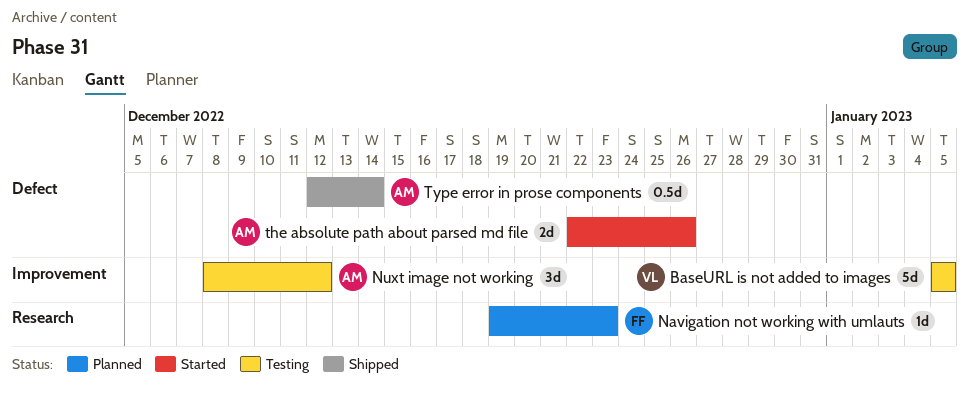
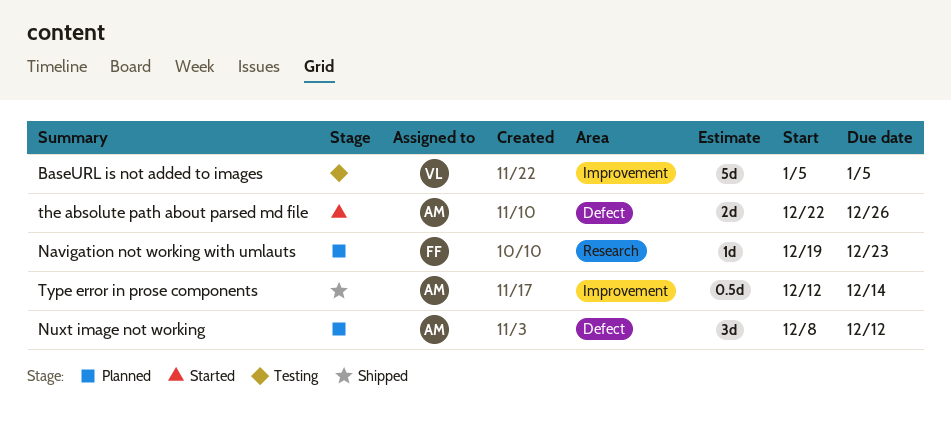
Nuxt image not working, status: Testing -> Planned
Nuxt image not working, label: Improvement -> Defect
Type error in prose components, label: Defect -> Improvement

